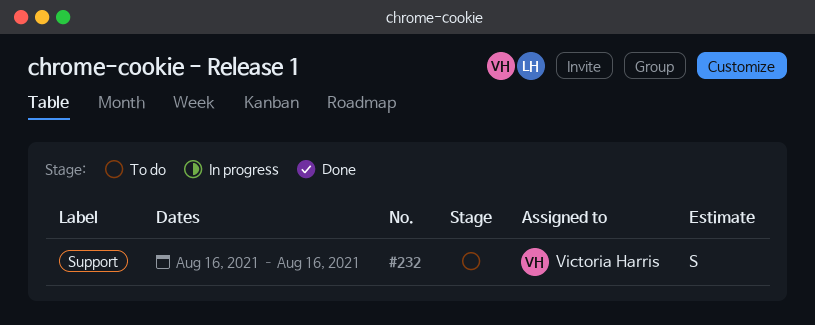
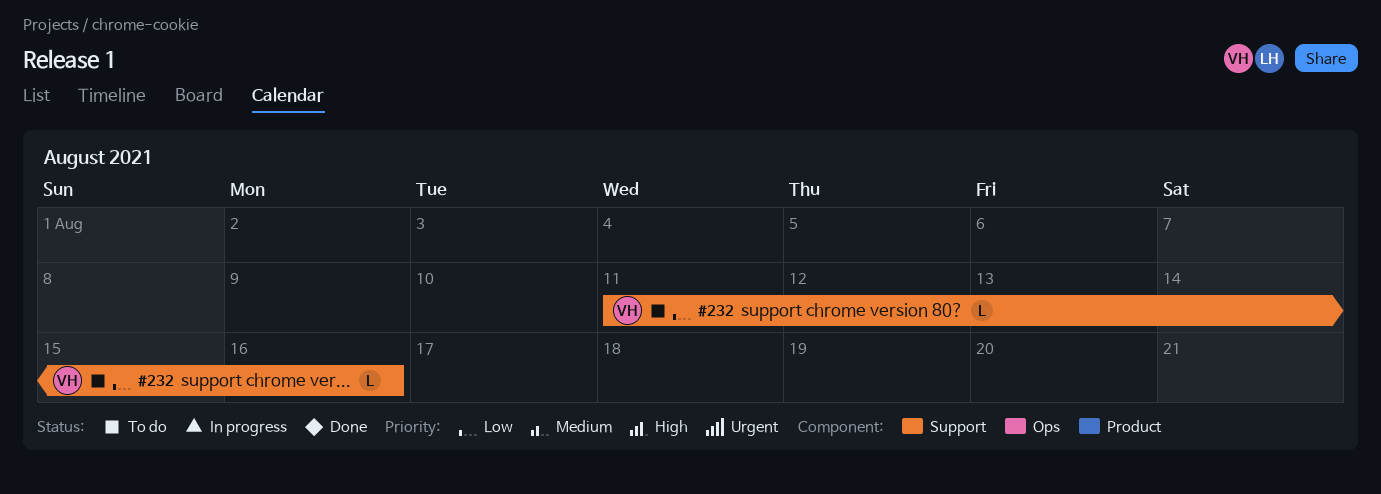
#232, estimate: S -> L
#232, start: Aug 16 -> Aug 11

